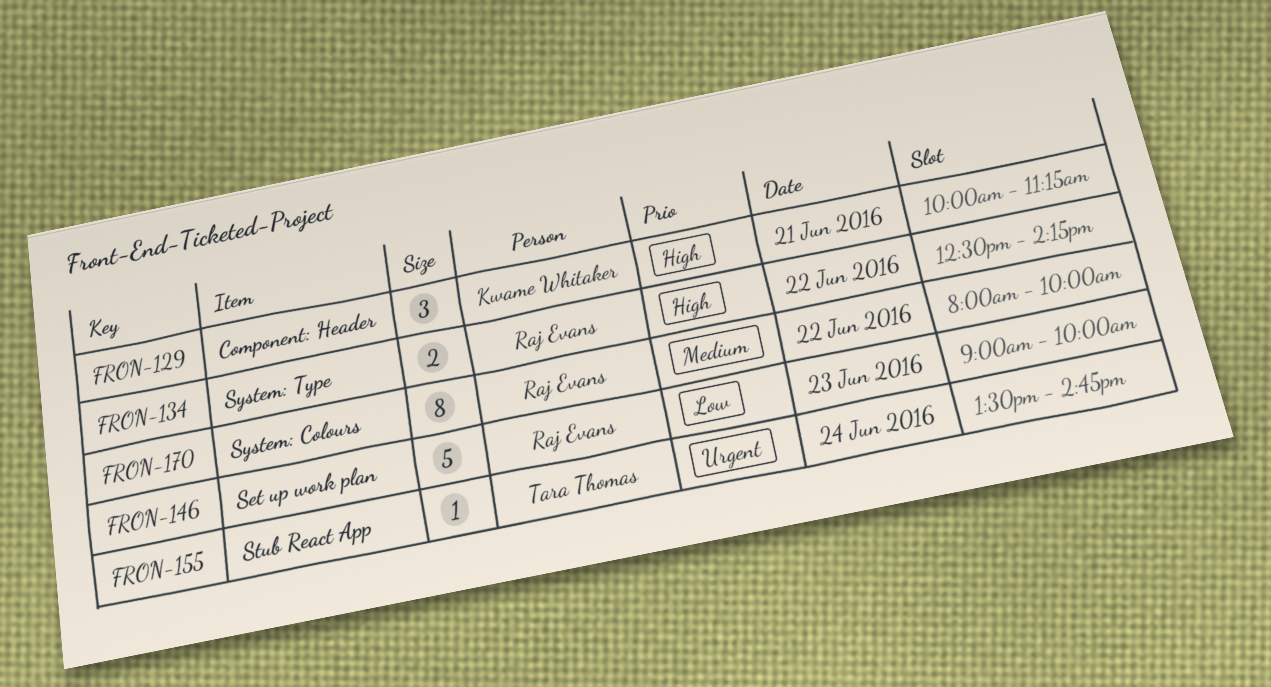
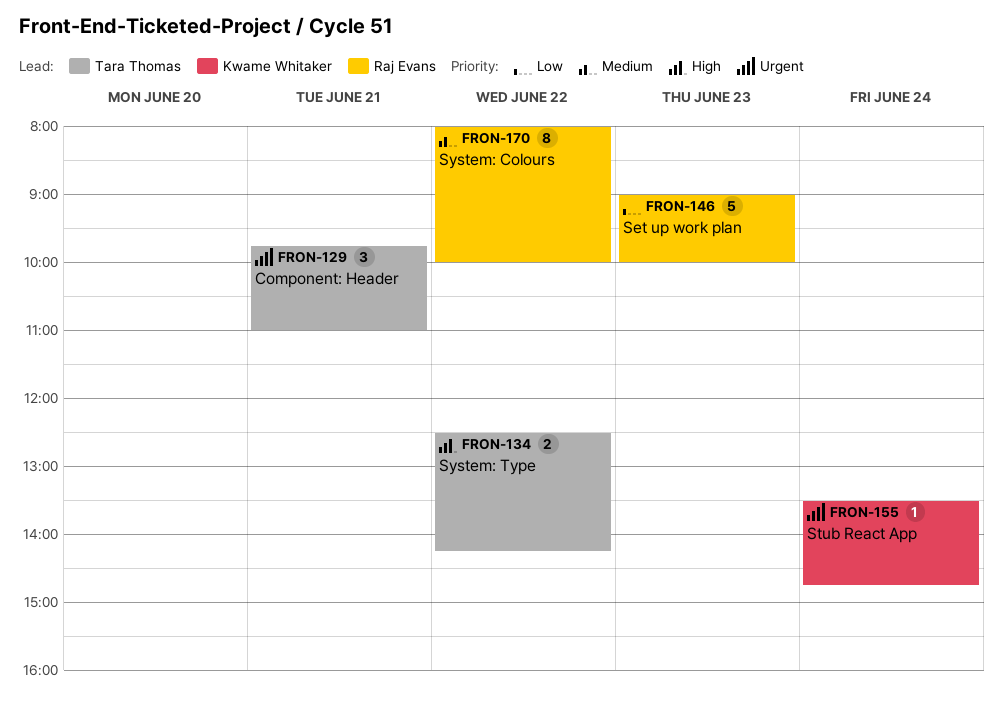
FRON-129, owner: Kwame Whitaker -> Tara Thomas
FRON-129, priority: High -> Urgent
FRON-129, begins: 10:00 -> 09:45
FRON-129, ends: 11:15 -> 11:00
FRON-134, owner: Raj Evans -> Tara Thomas
FRON-155, owner: Tara Thomas -> Kwame Whitaker

